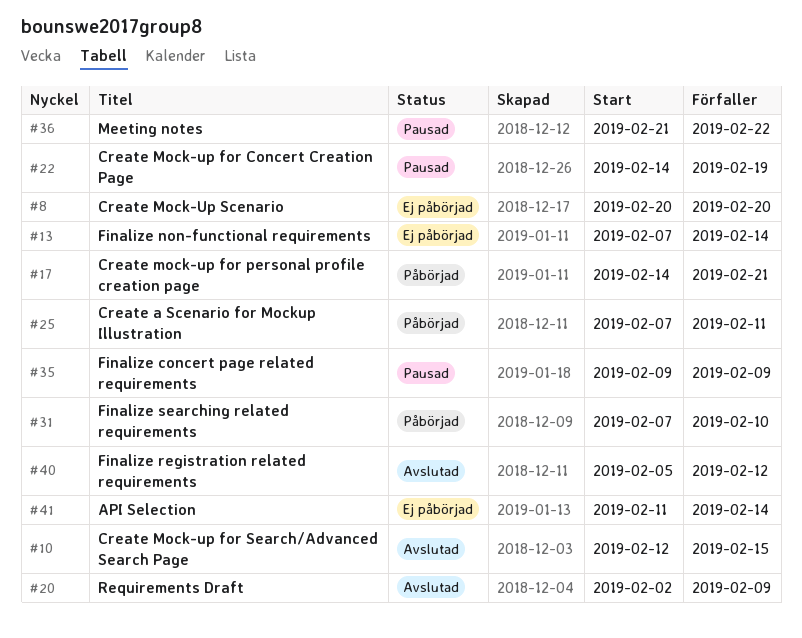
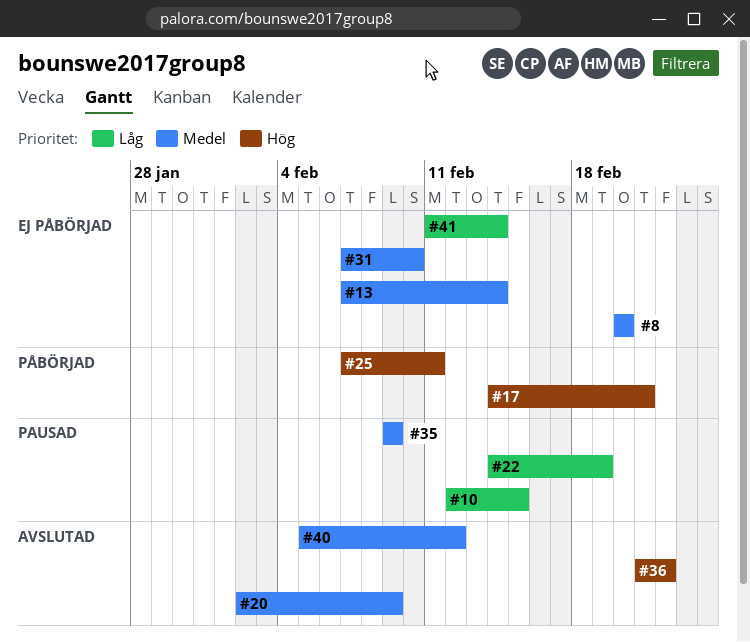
#10, status: Avslutad -> Pausad
#31, status: Påbörjad -> Ej påbörjad
#36, status: Pausad -> Avslutad

